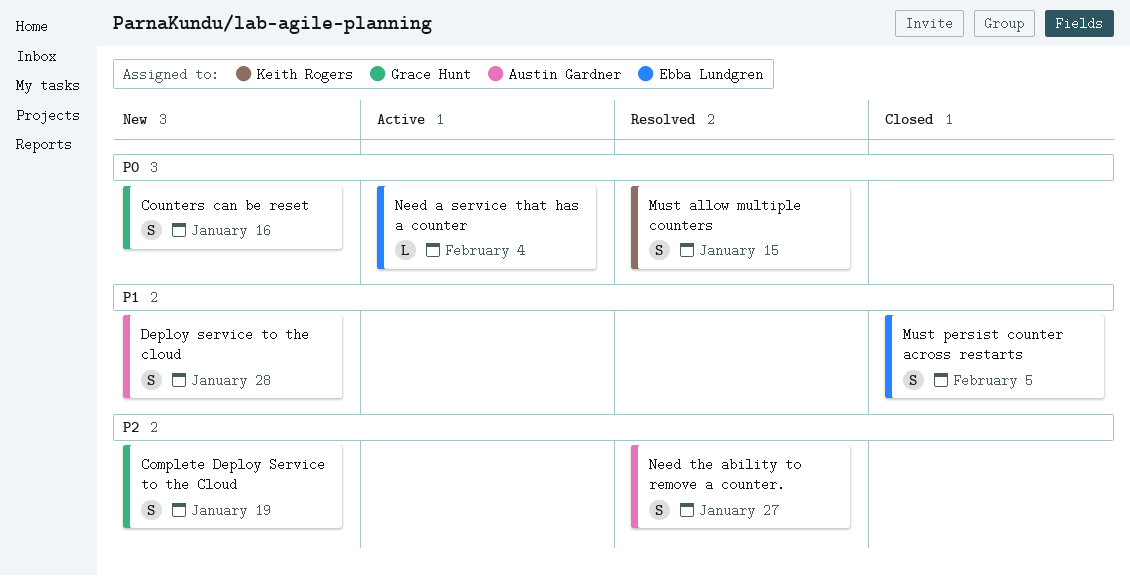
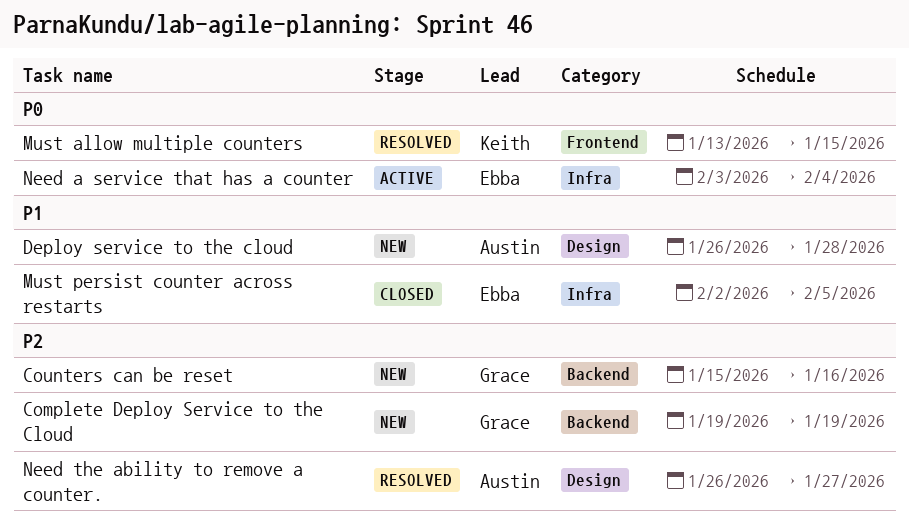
Counters can be reset, priority: P0 -> P2

